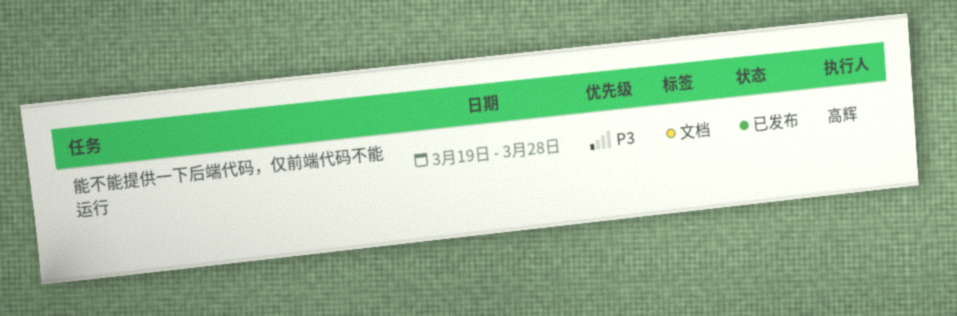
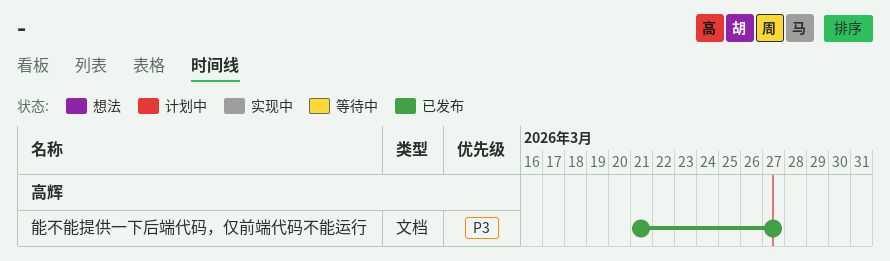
能不能提供一下后端代码，仅前端代码不能运行, start: Mar 19 -> Mar 21
能不能提供一下后端代码，仅前端代码不能运行, due: Mar 28 -> Mar 27

